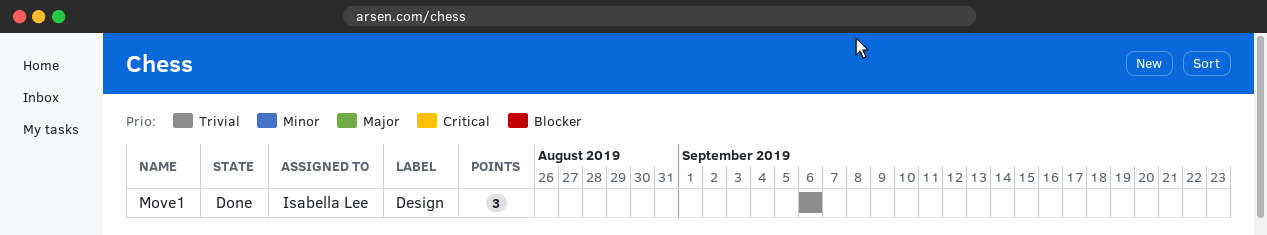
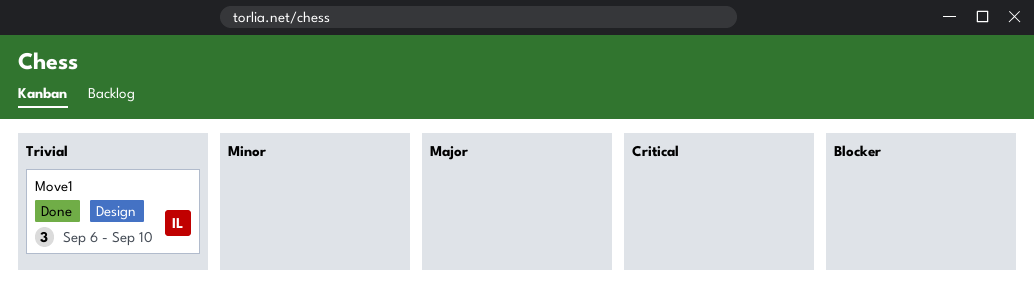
Move1, due: Sep 6 -> Sep 10

